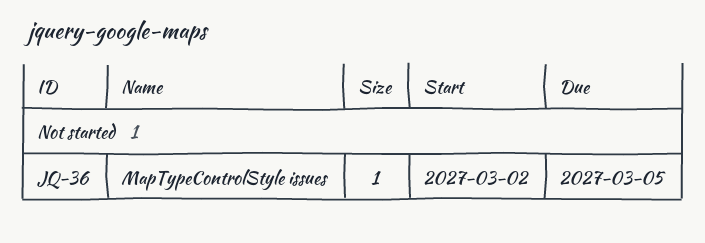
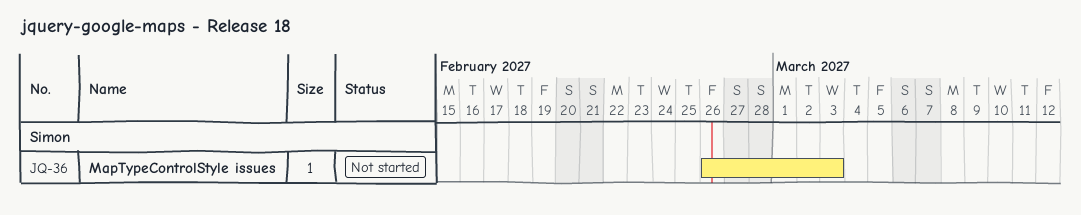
JQ-36, start: Mar 2 -> Feb 26
JQ-36, due: Mar 5 -> Mar 3

